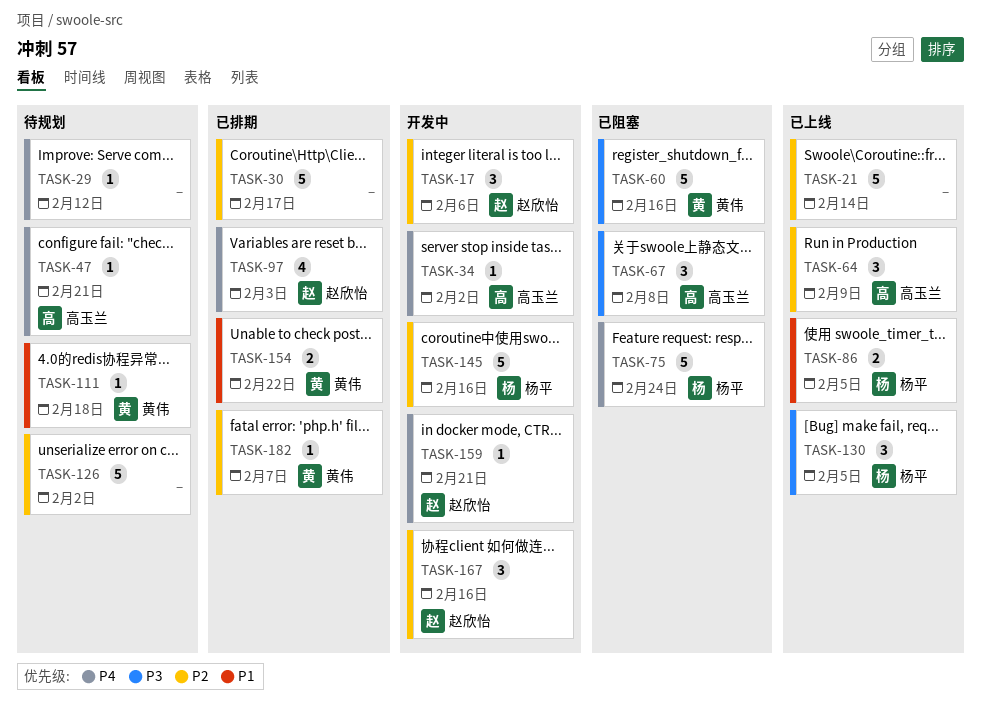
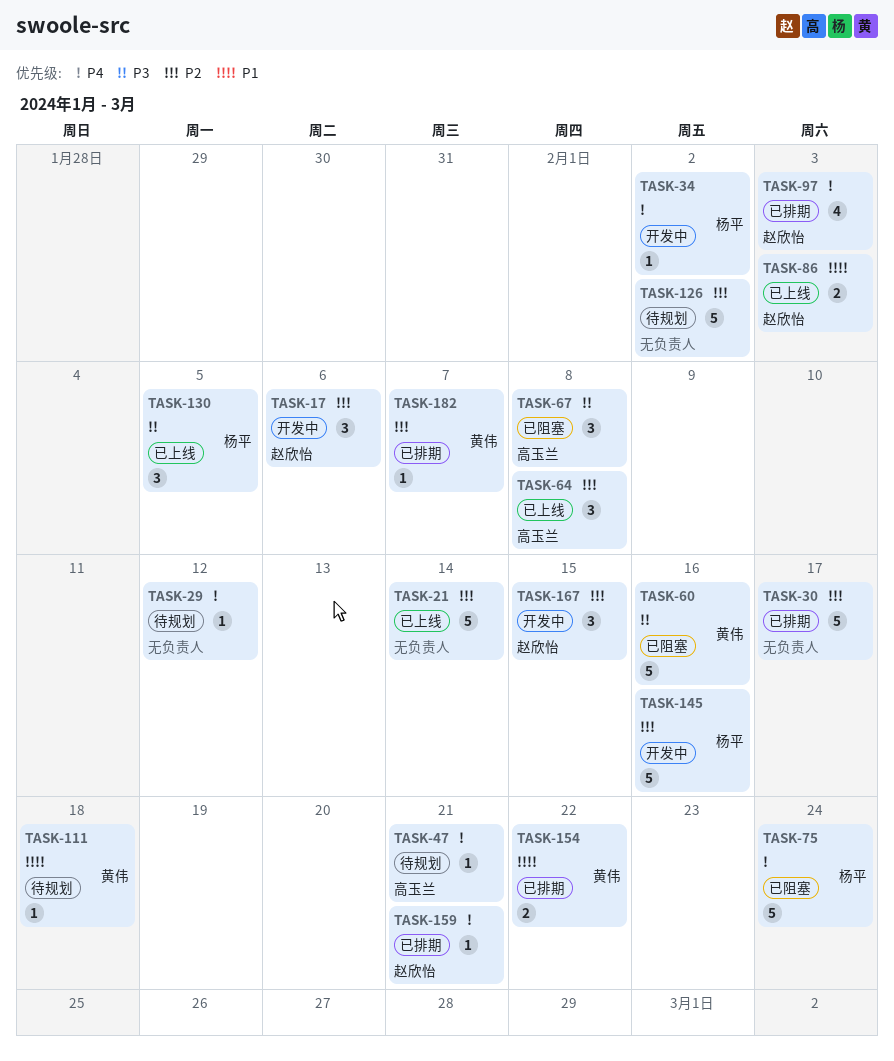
TASK-34, owner: 高玉兰 -> 杨平
TASK-64, due: Feb 9 -> Feb 8
TASK-86, owner: 杨平 -> 赵欣怡
TASK-86, due: Feb 5 -> Feb 3
TASK-159, status: 开发中 -> 已排期
TASK-167, due: Feb 16 -> Feb 15

